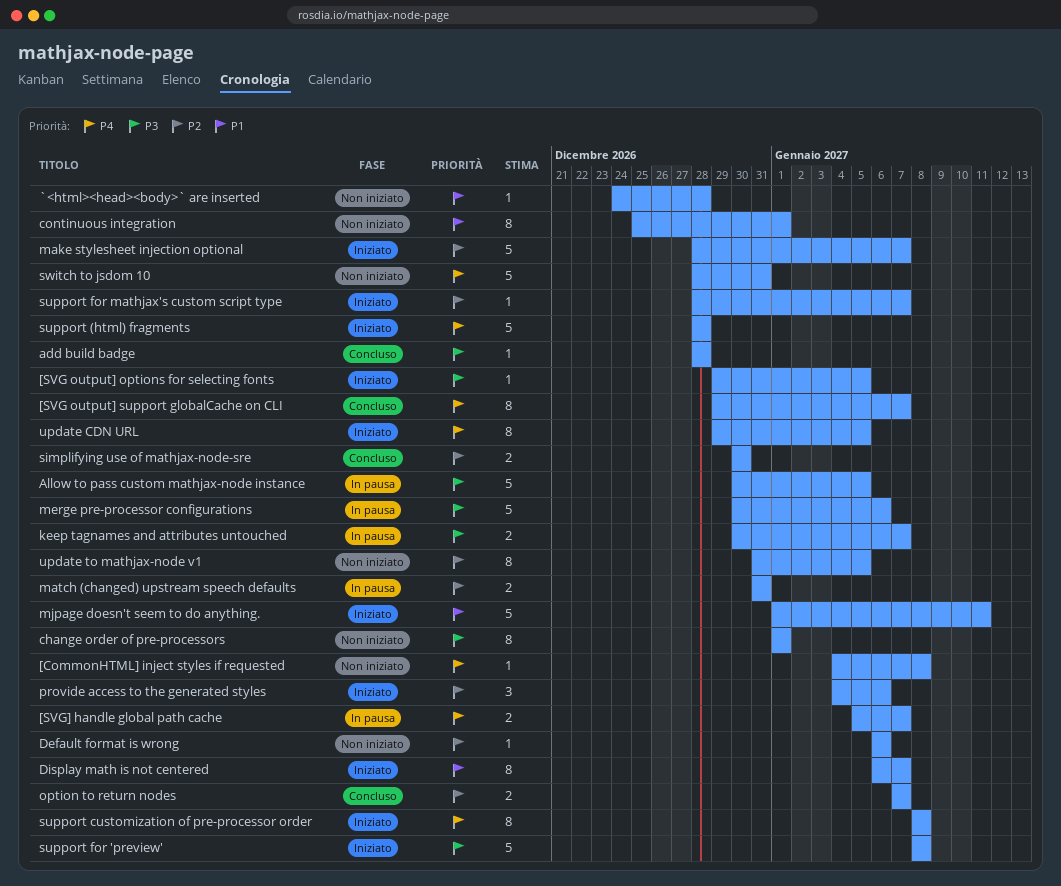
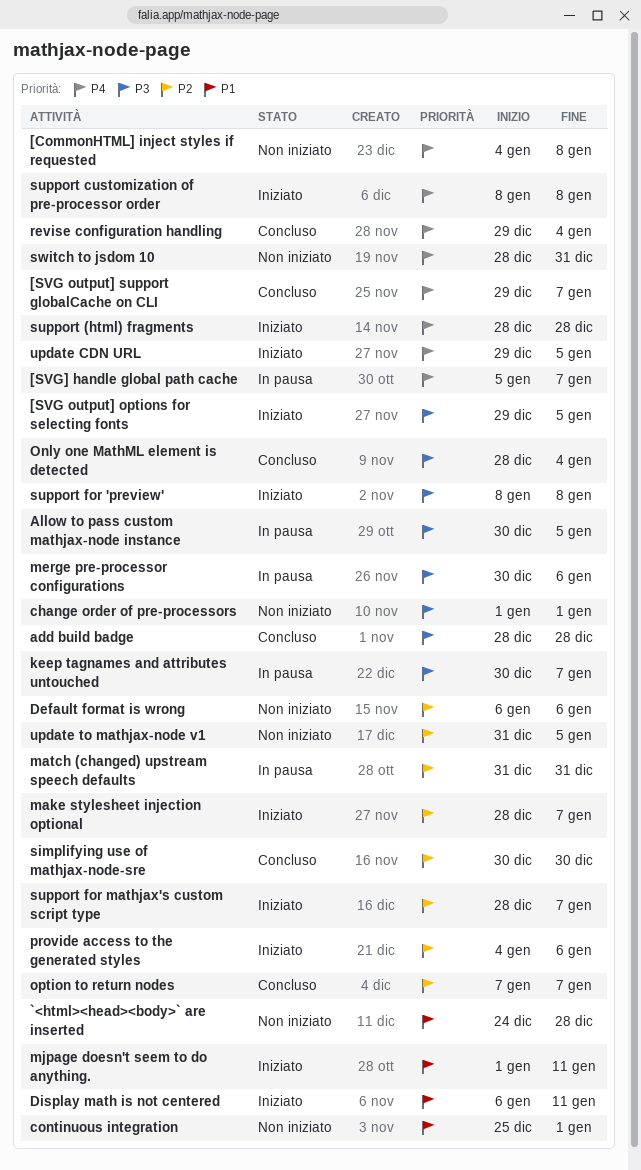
Display math is not centered, due: Jan 7 -> Jan 11
Only one MathML element is detected: none -> present
revise configuration handling: none -> present

